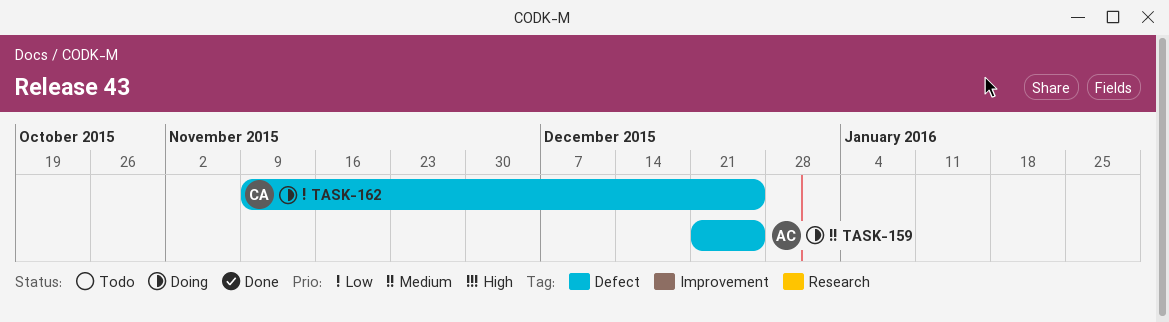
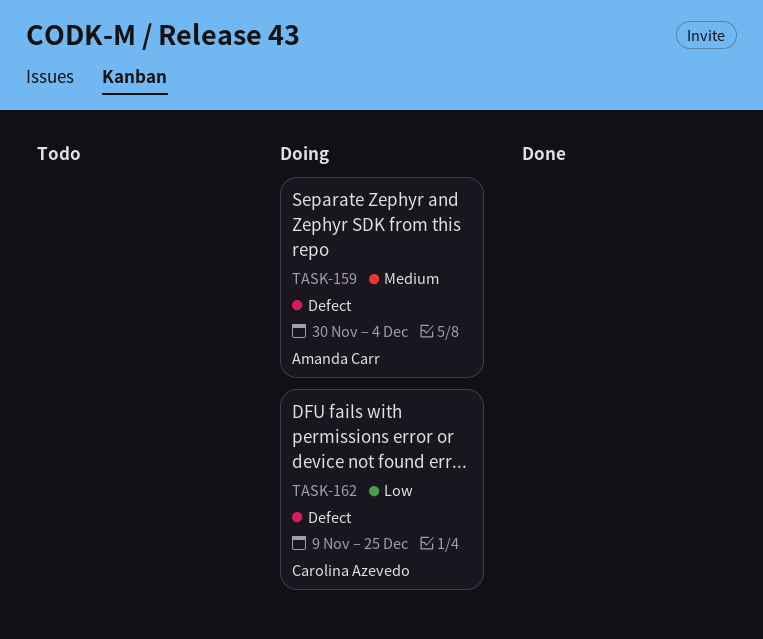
TASK-159, start: Dec 21 -> Nov 30
TASK-159, due: Dec 25 -> Dec 4

